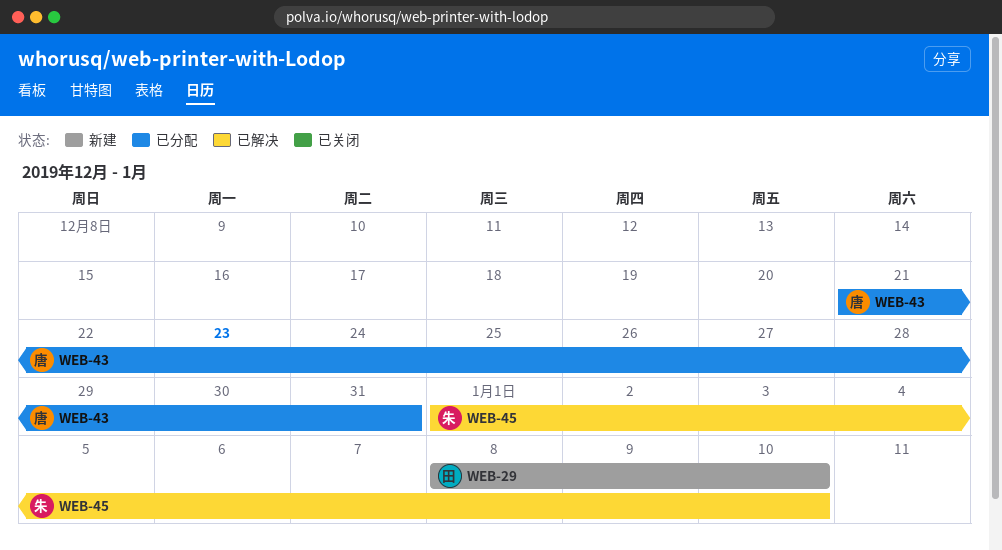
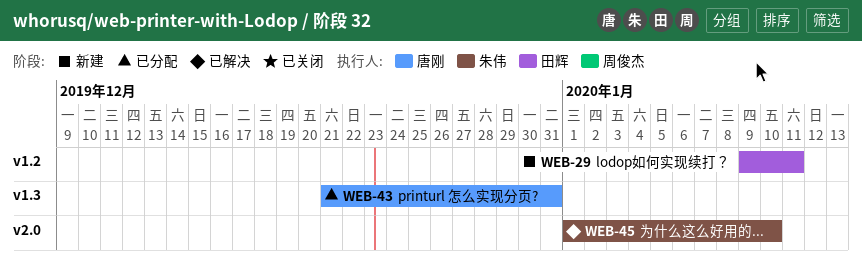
WEB-29, start: Jan 8 -> Jan 9
WEB-29, due: Jan 10 -> Jan 11

